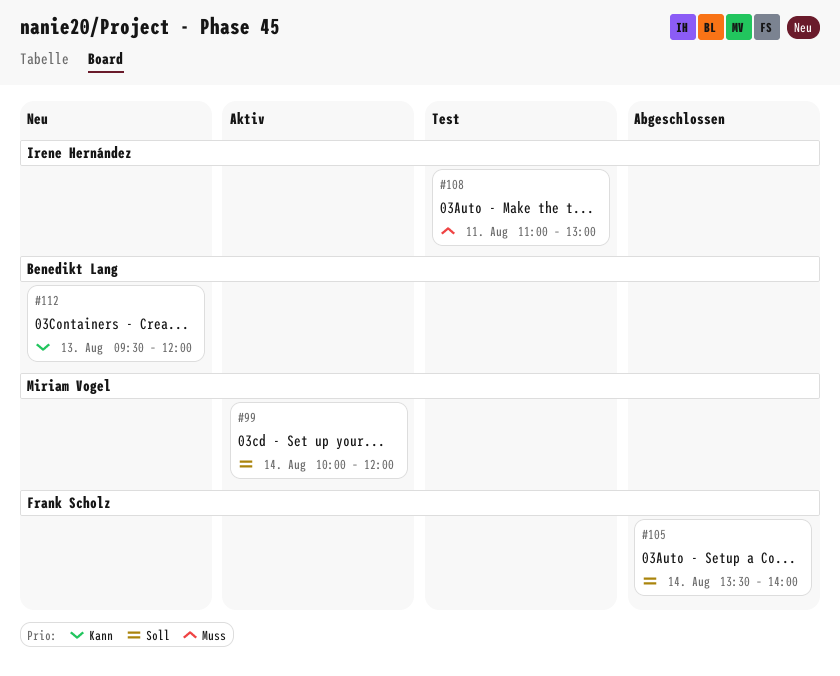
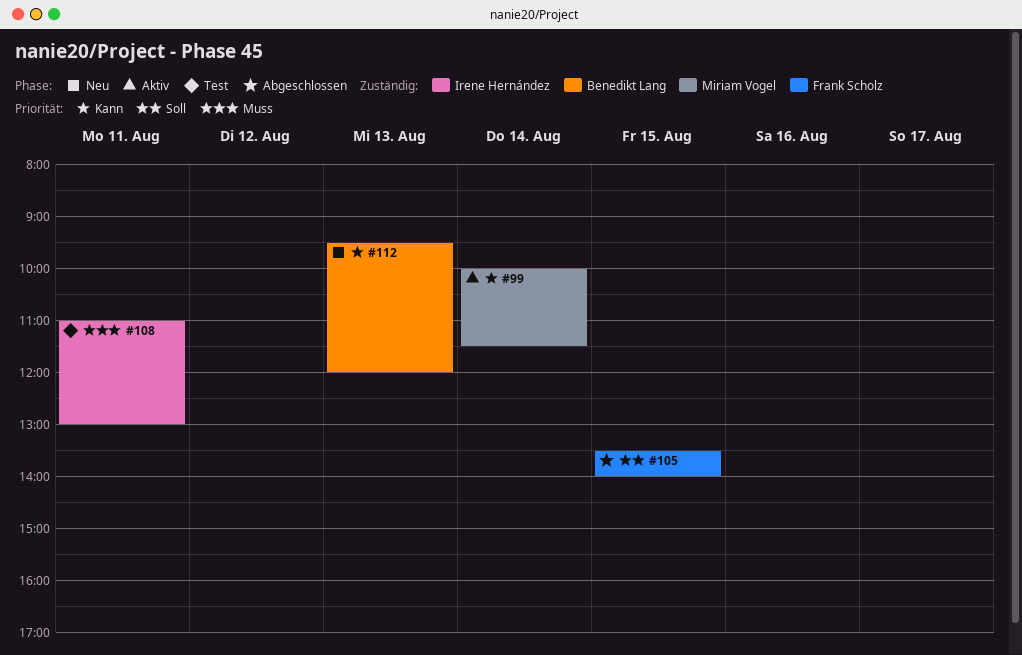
#99, priority: Soll -> Kann
#99, ends: 12:00 -> 11:30
#105, day: Aug 14 -> Aug 15

